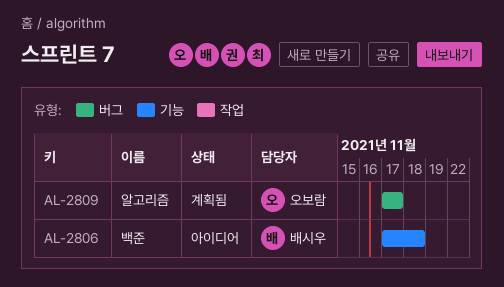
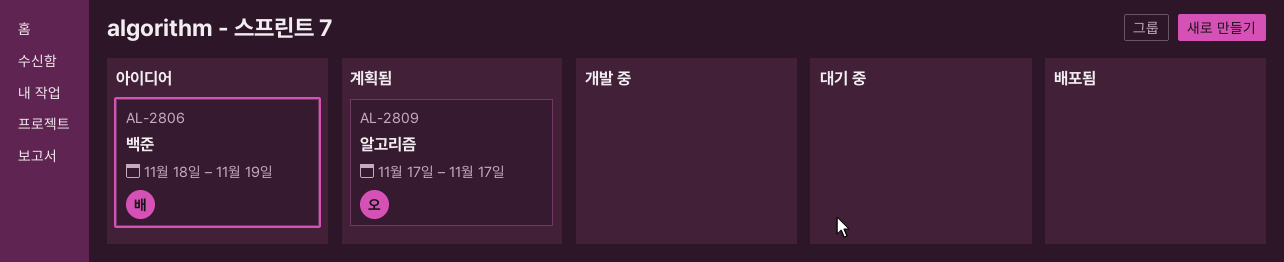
AL-2806, start: Nov 17 -> Nov 18
AL-2806, due: Nov 18 -> Nov 19

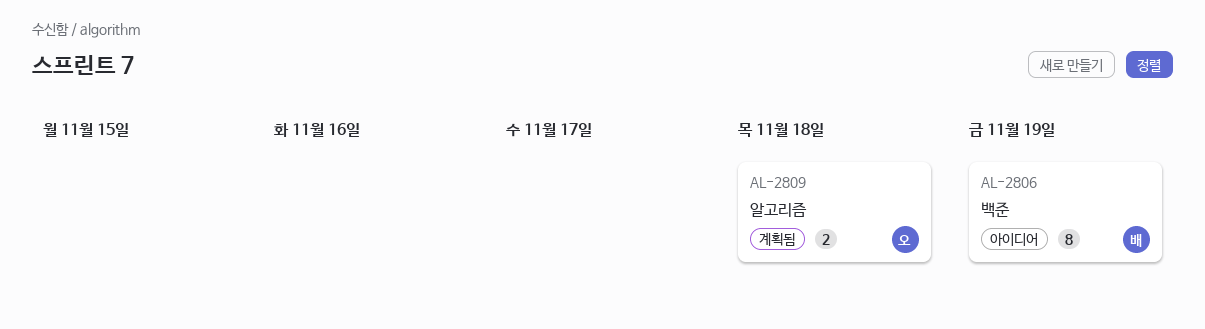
AL-2809, due: Nov 17 -> Nov 18

